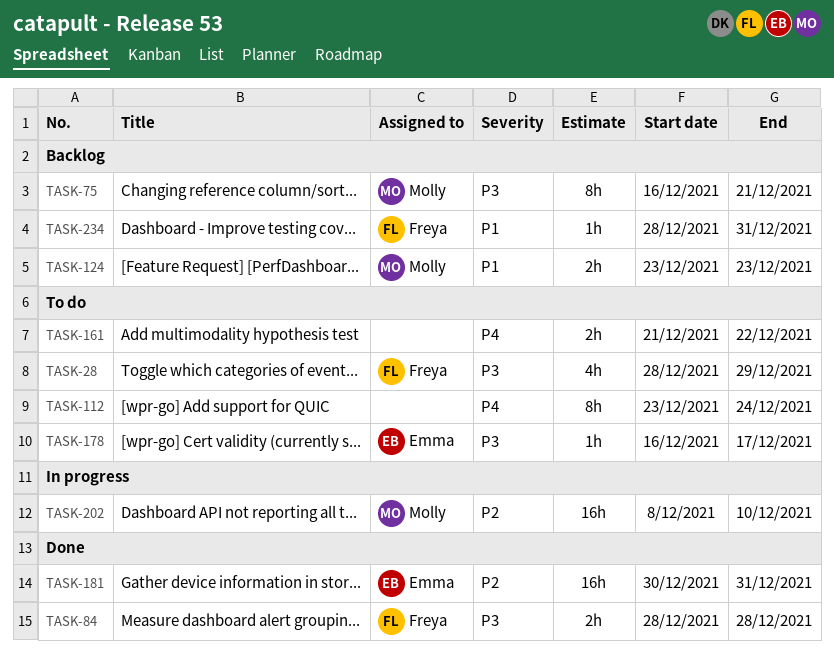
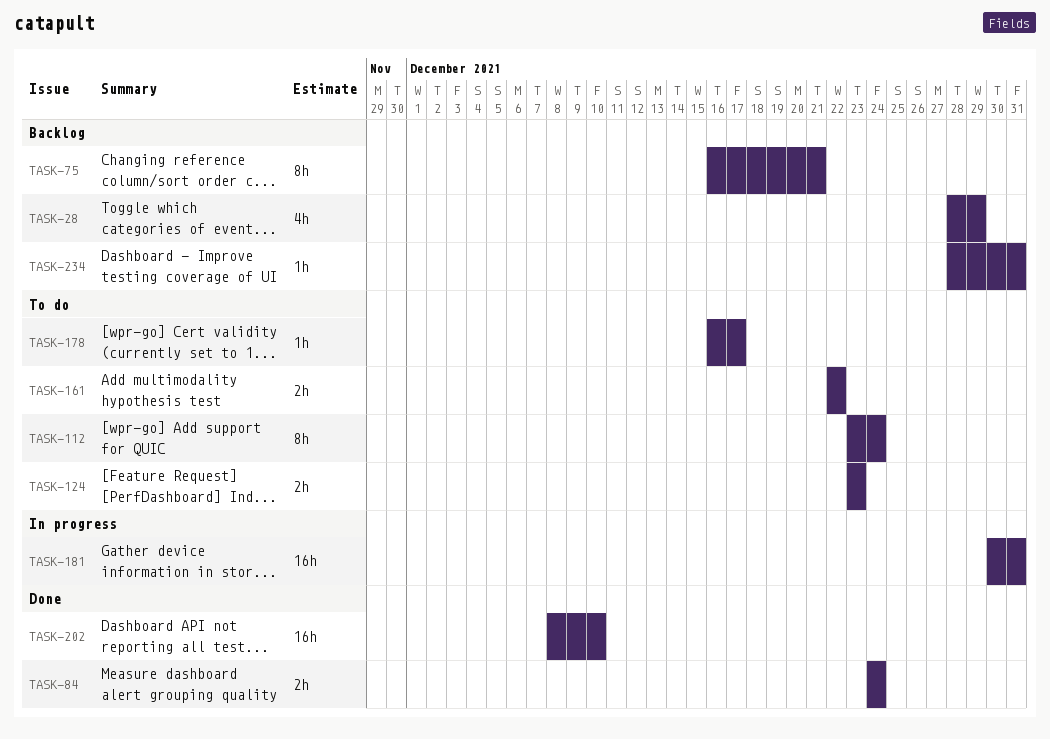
TASK-28, status: To do -> Backlog
TASK-84, start: Dec 28 -> Dec 24
TASK-84, due: Dec 28 -> Dec 24
TASK-124, status: Backlog -> To do
TASK-161, start: Dec 21 -> Dec 22
TASK-181, status: Done -> In progress
TASK-202, status: In progress -> Done

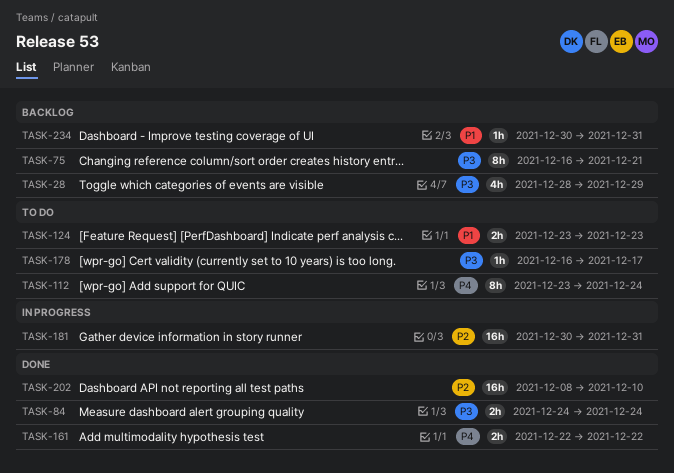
TASK-161, status: To do -> Done
TASK-234, start: Dec 28 -> Dec 30

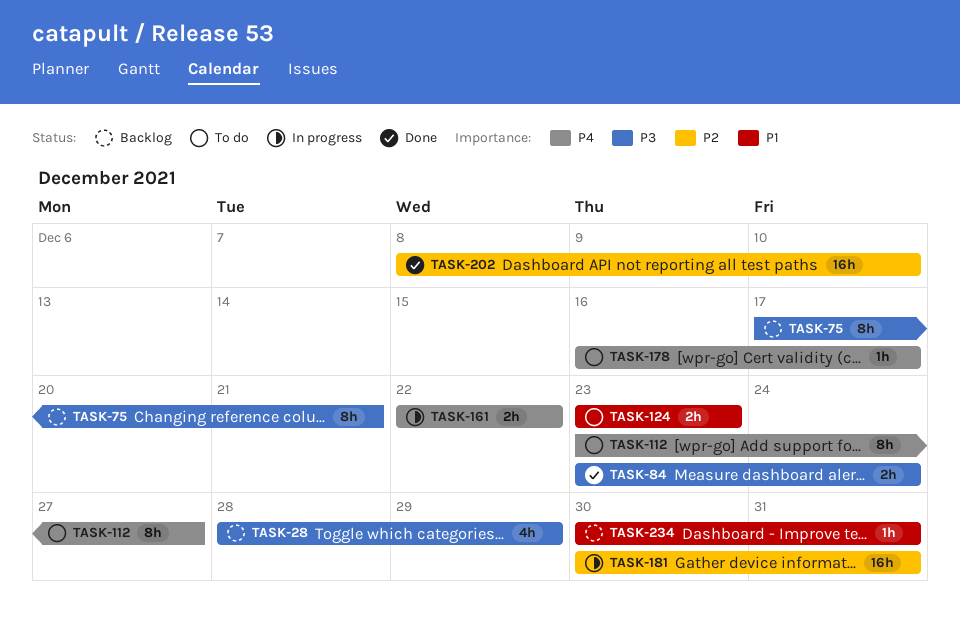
TASK-75, start: Dec 16 -> Dec 17
TASK-84, start: Dec 24 -> Dec 23
TASK-112, due: Dec 24 -> Dec 27
TASK-161, status: Done -> In progress
TASK-178, priority: P3 -> P4

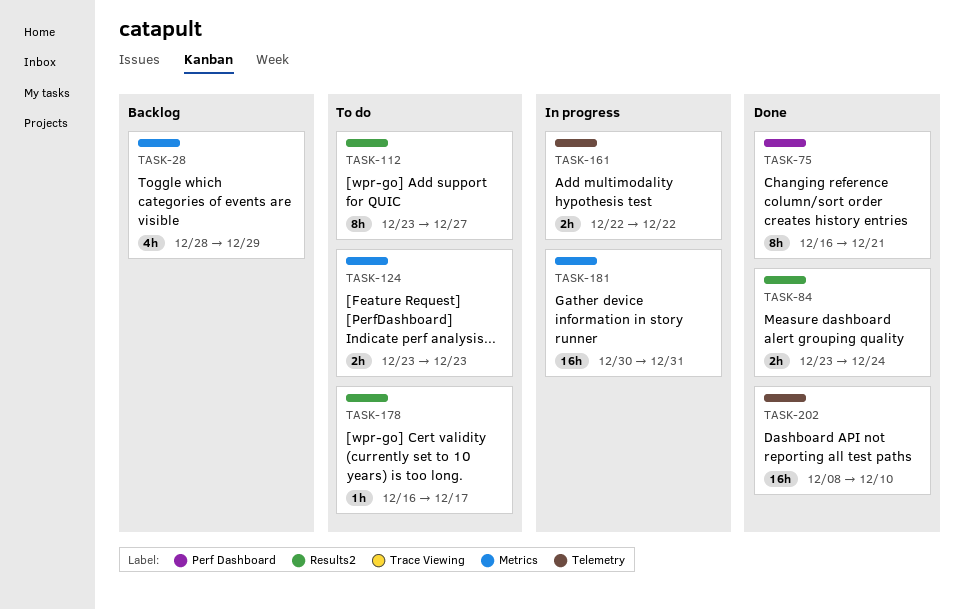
TASK-75, status: Backlog -> Done
TASK-75, start: Dec 17 -> Dec 16
TASK-234: present -> none

